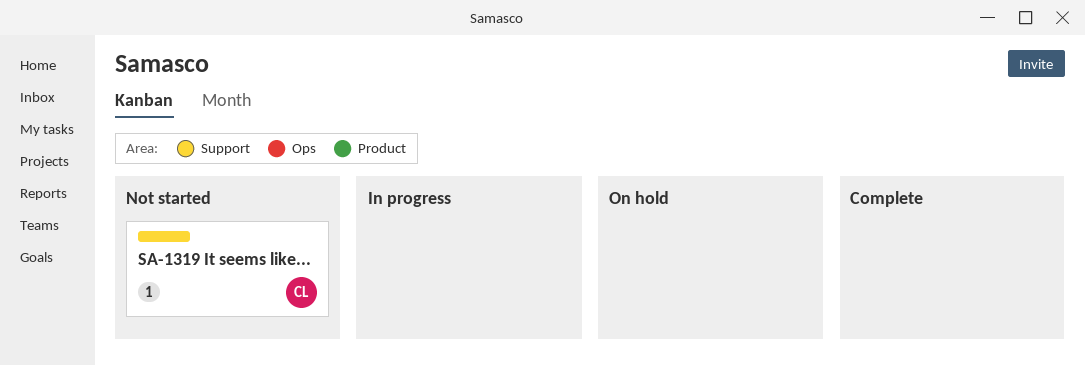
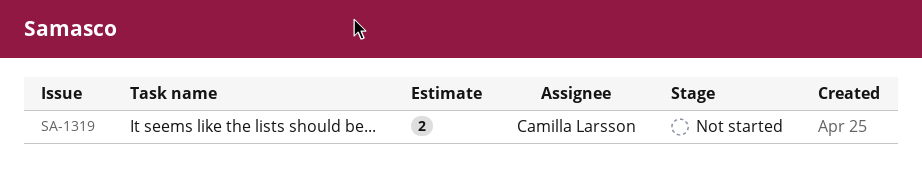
SA-1319, estimate: 1 -> 2

